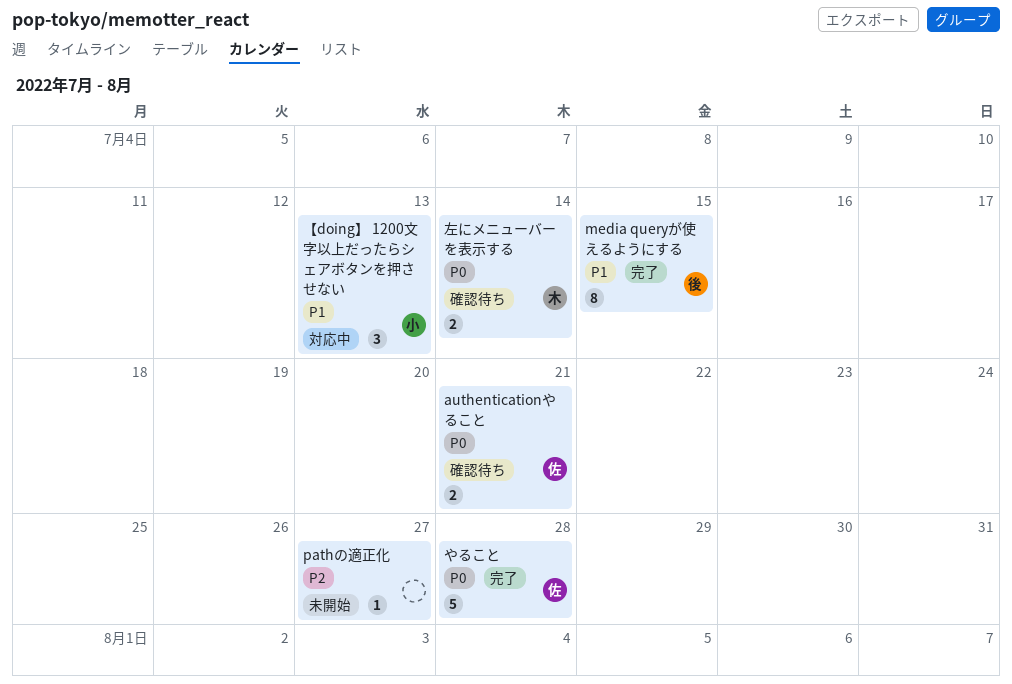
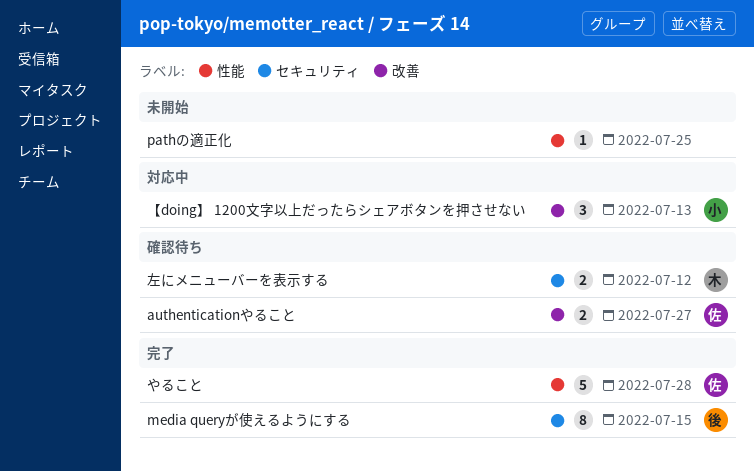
authenticationやること, due: Jul 21 -> Jul 27
pathの適正化, due: Jul 27 -> Jul 25
左にメニューバーを表示する, due: Jul 14 -> Jul 12

